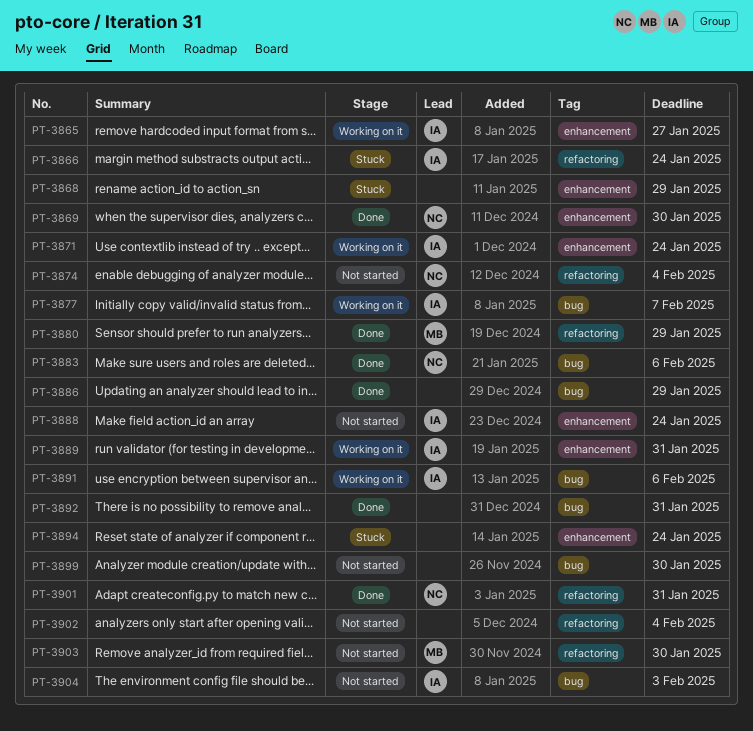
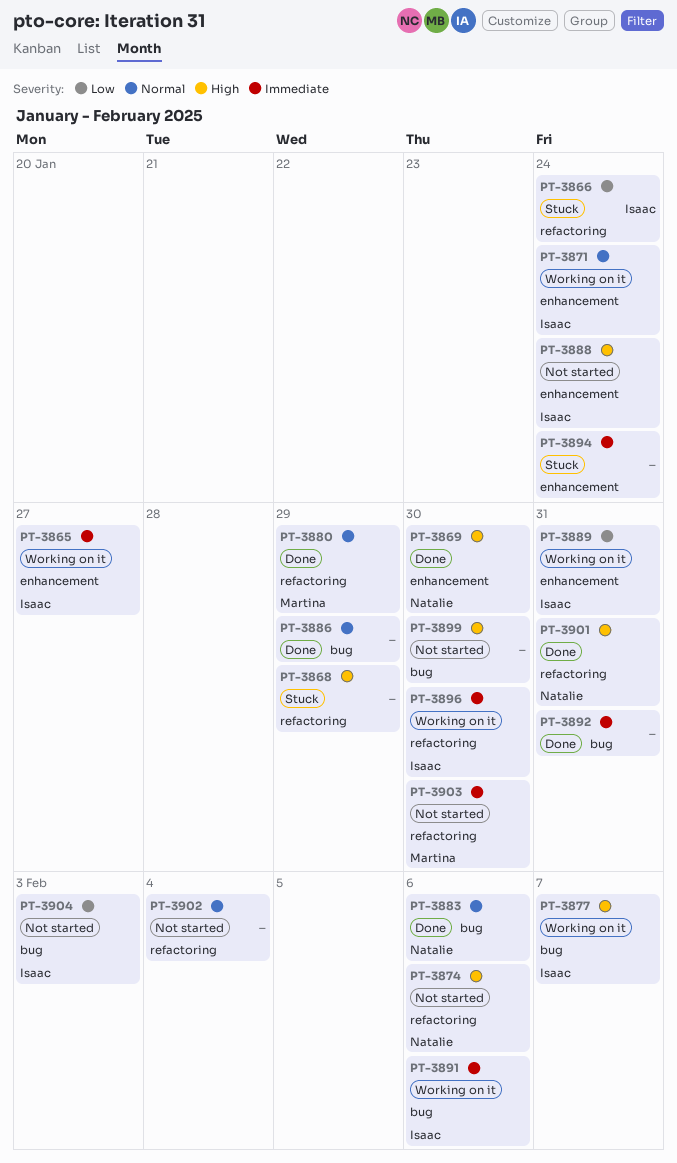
PT-3868, label: enhancement -> refactoring
PT-3874, due: Feb 4 -> Feb 6
PT-3896: none -> present

